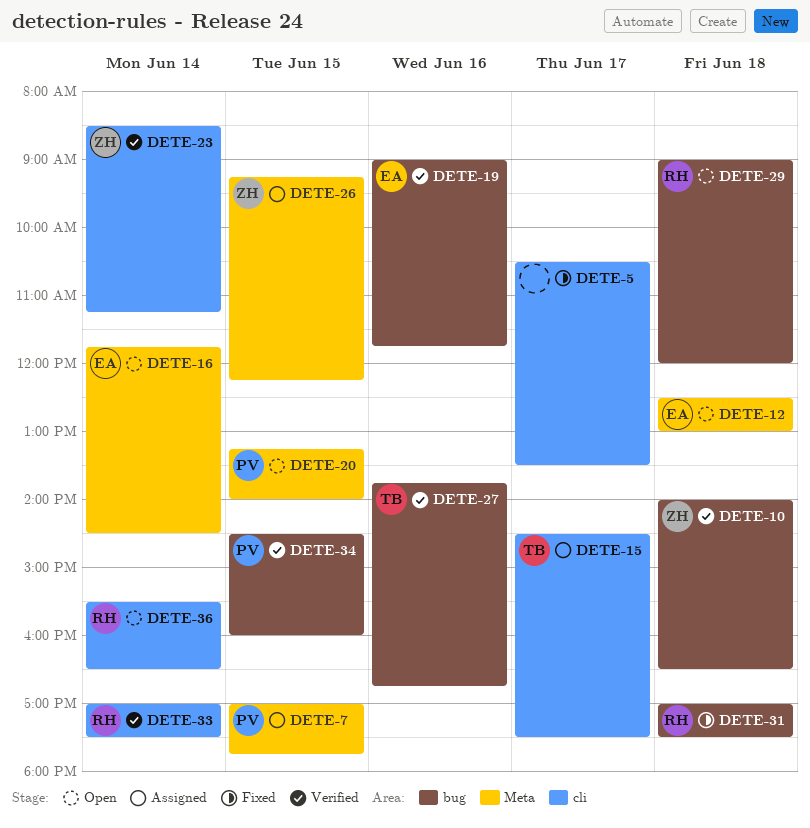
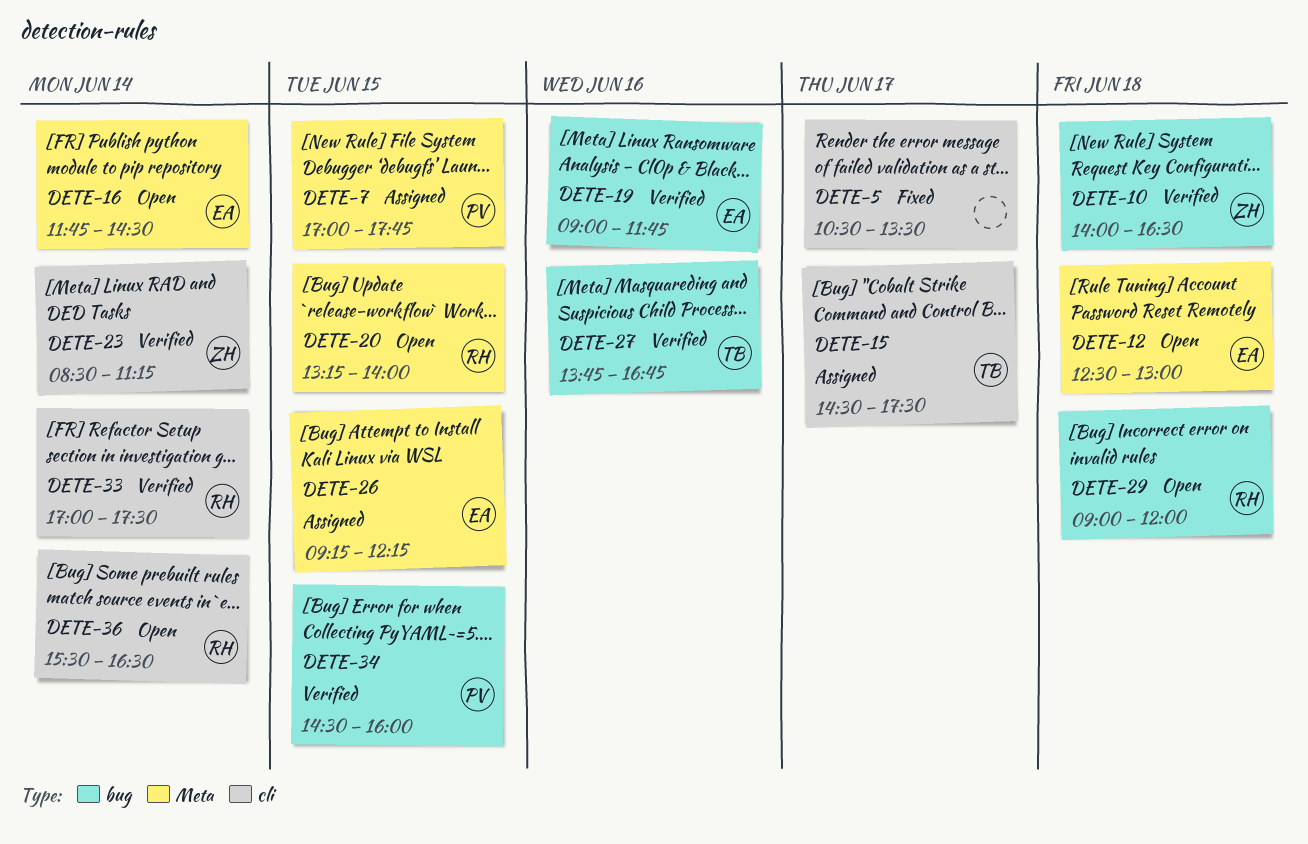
DETE-20, owner: PV -> RH
DETE-26, owner: ZH -> EA
DETE-31: present -> none

